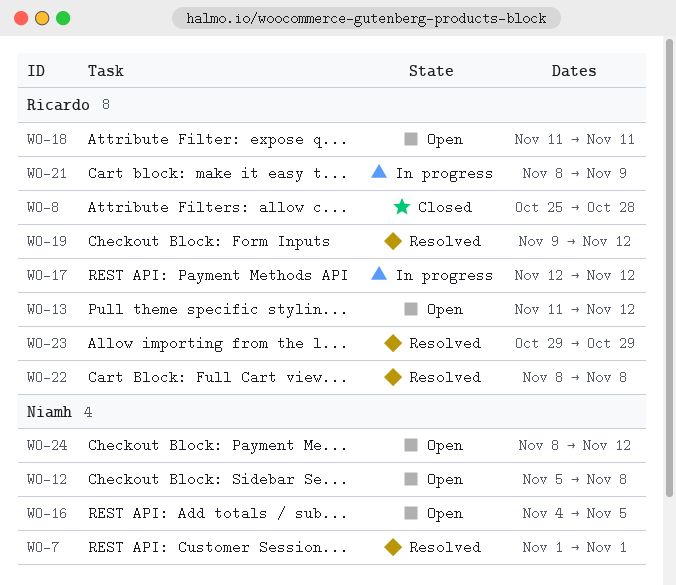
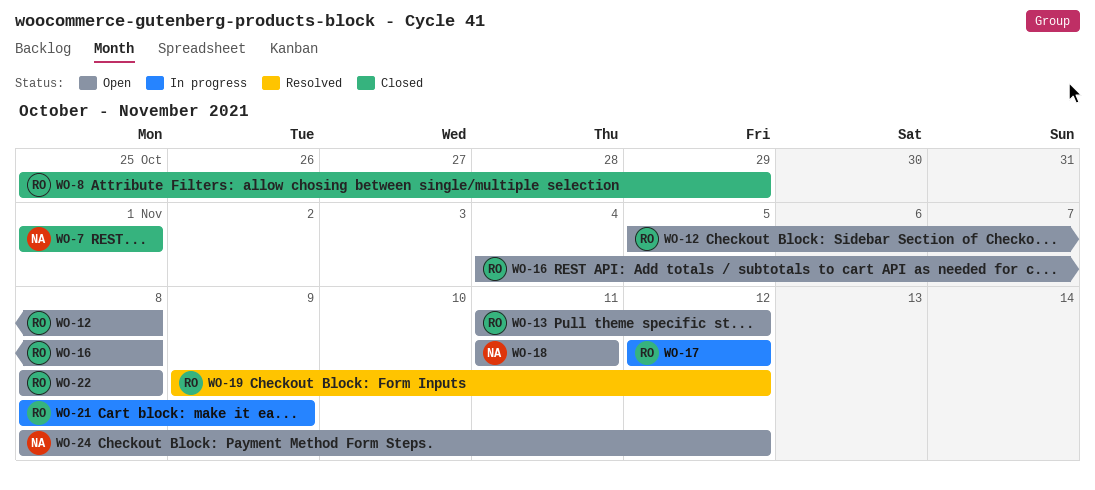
WO-7, status: Resolved -> Closed
WO-8, due: Oct 28 -> Oct 29
WO-12, owner: Niamh -> Ricardo
WO-16, owner: Niamh -> Ricardo
WO-16, due: Nov 5 -> Nov 8
WO-18, owner: Ricardo -> Niamh
WO-22, status: Resolved -> Open
WO-23: present -> none

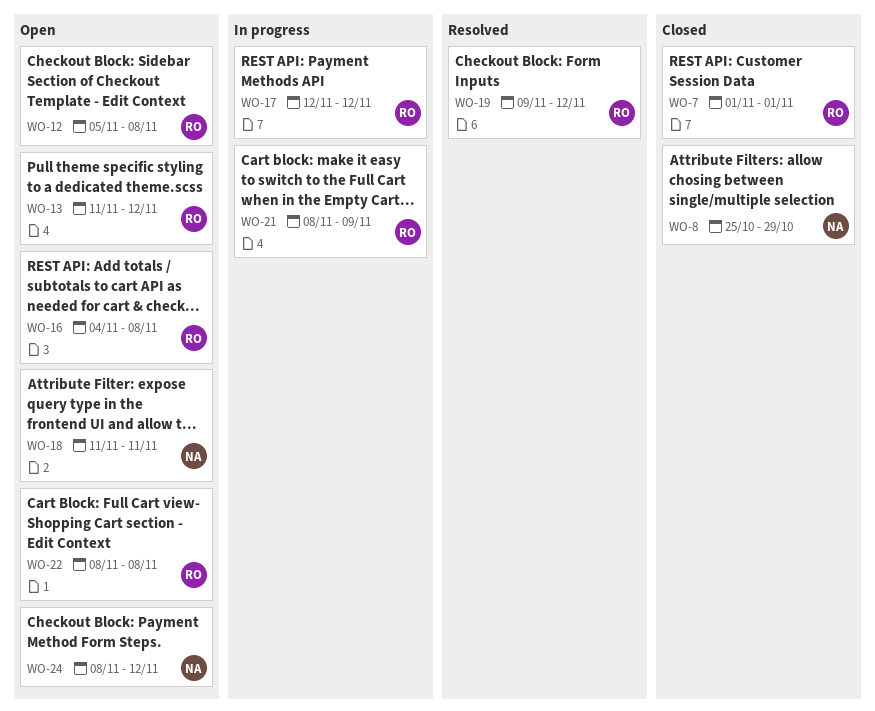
WO-7, owner: NA -> RO
WO-8, owner: RO -> NA

